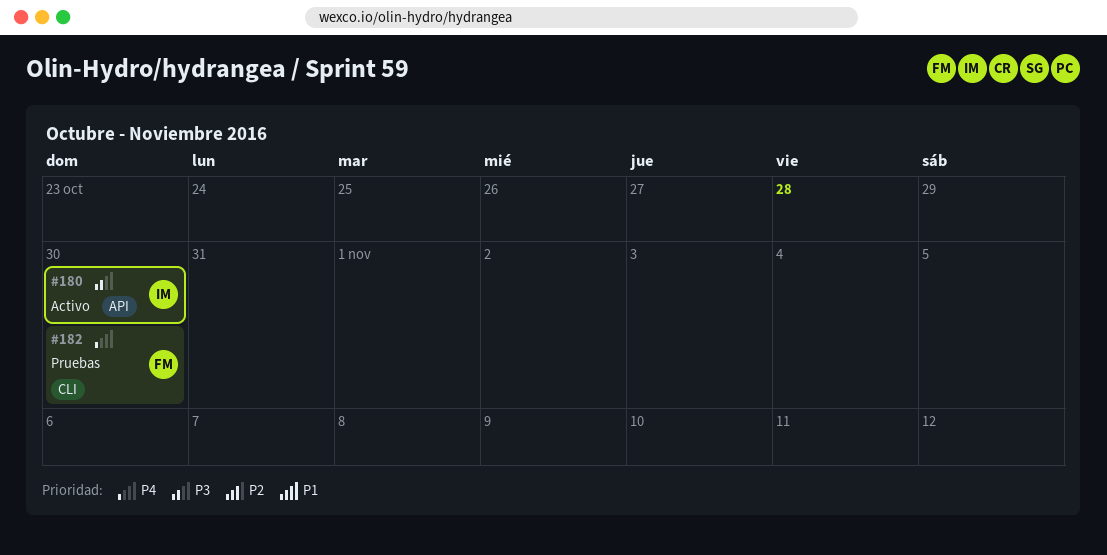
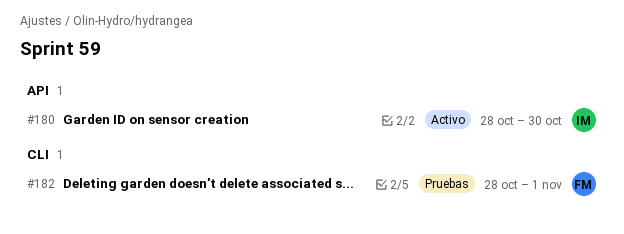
#182, due: Oct 30 -> Nov 1

